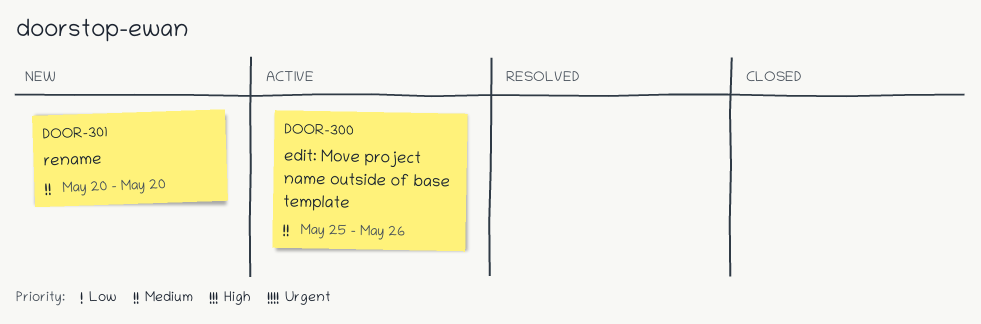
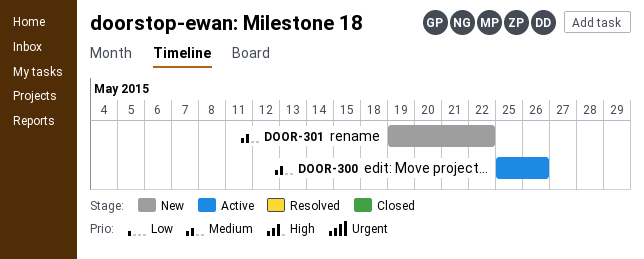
DOOR-301, start: May 20 -> May 19
DOOR-301, due: May 20 -> May 22

